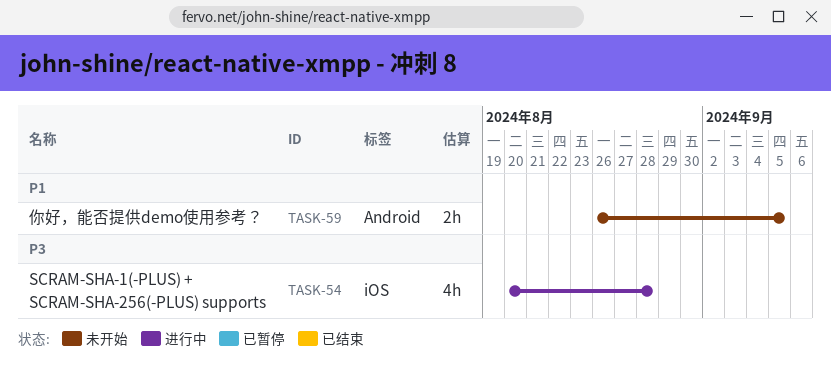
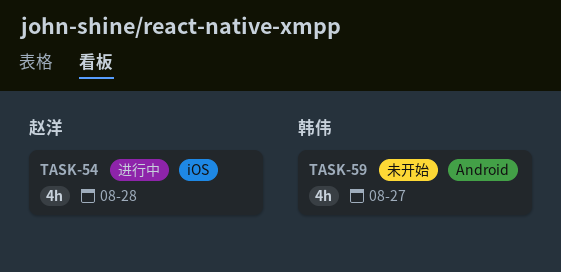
TASK-59, estimate: 2h -> 4h
TASK-59, due: Sep 5 -> Aug 27

